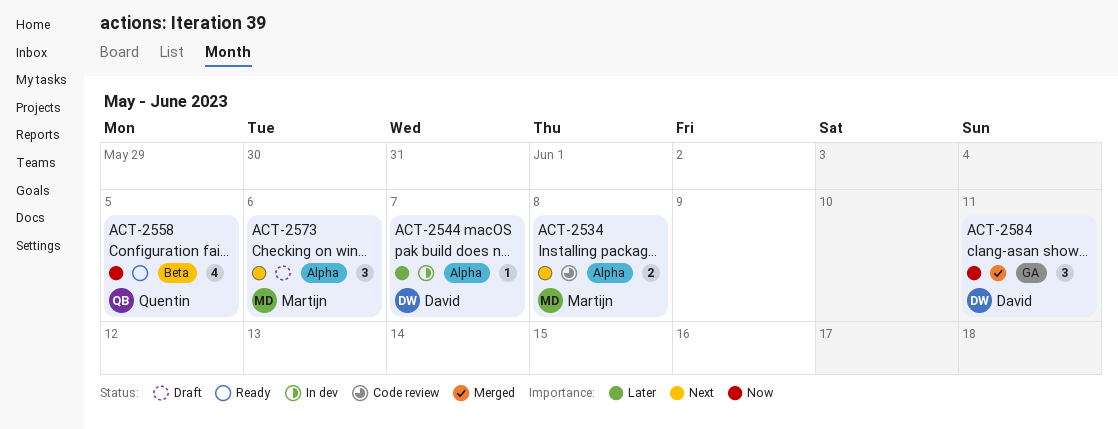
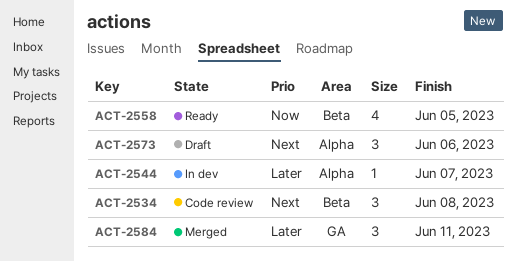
ACT-2534, label: Alpha -> Beta
ACT-2534, estimate: 2 -> 3
ACT-2584, priority: Now -> Later

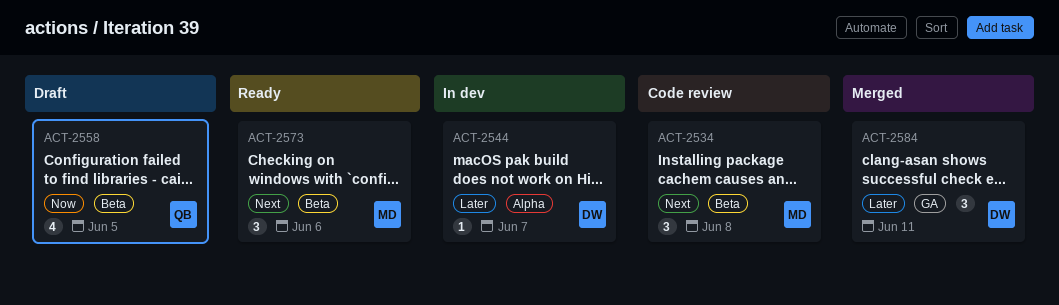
ACT-2558, status: Ready -> Draft
ACT-2573, status: Draft -> Ready
ACT-2573, label: Alpha -> Beta

